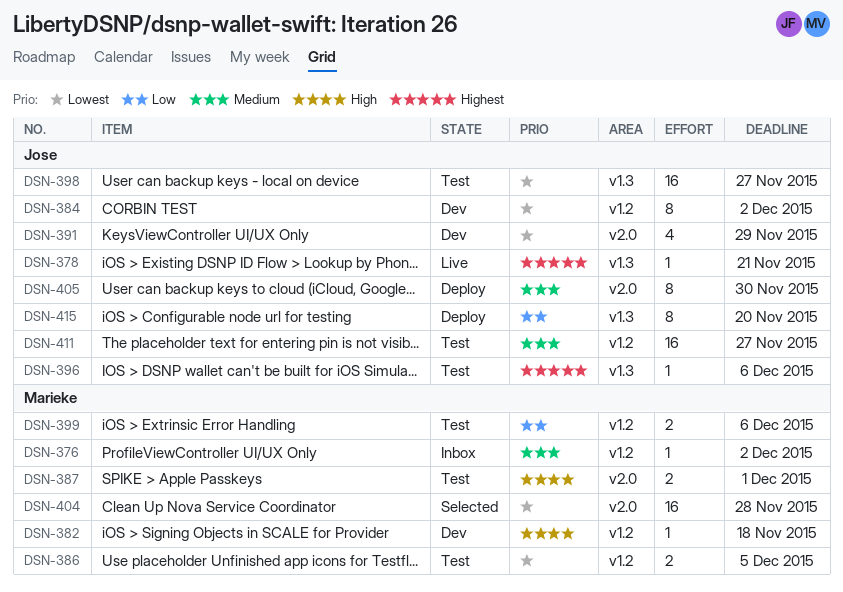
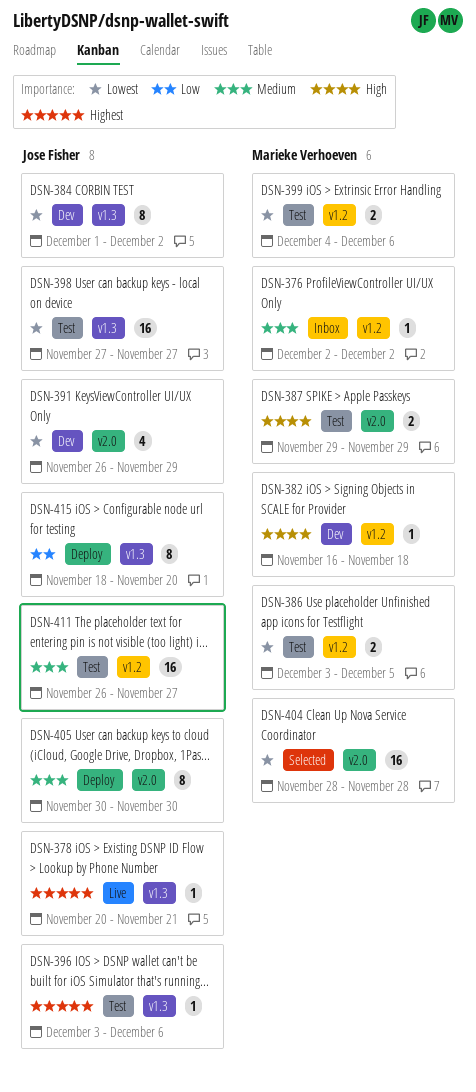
DSN-384, label: v1.2 -> v1.3
DSN-387, due: Dec 1 -> Nov 29
DSN-399, priority: Low -> Lowest

